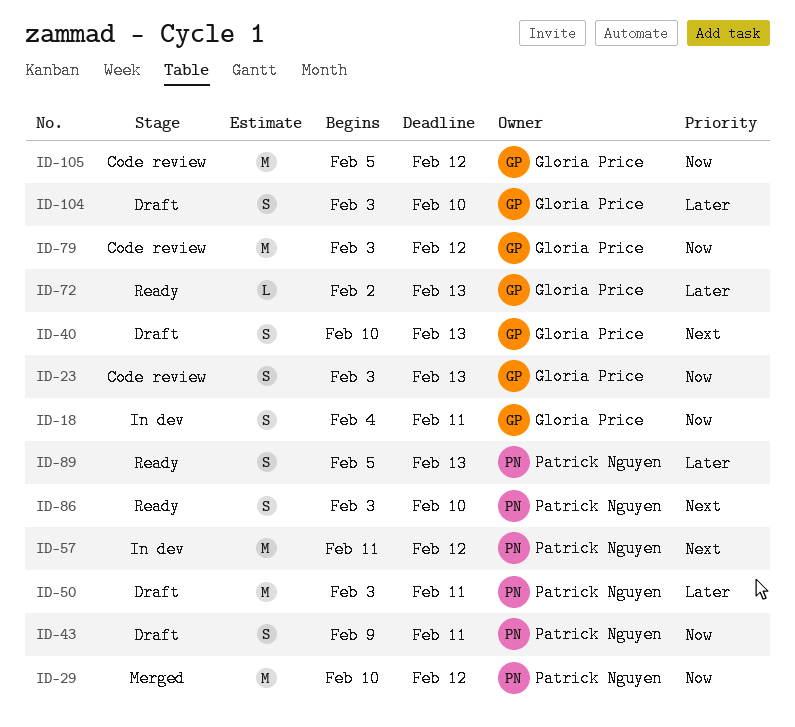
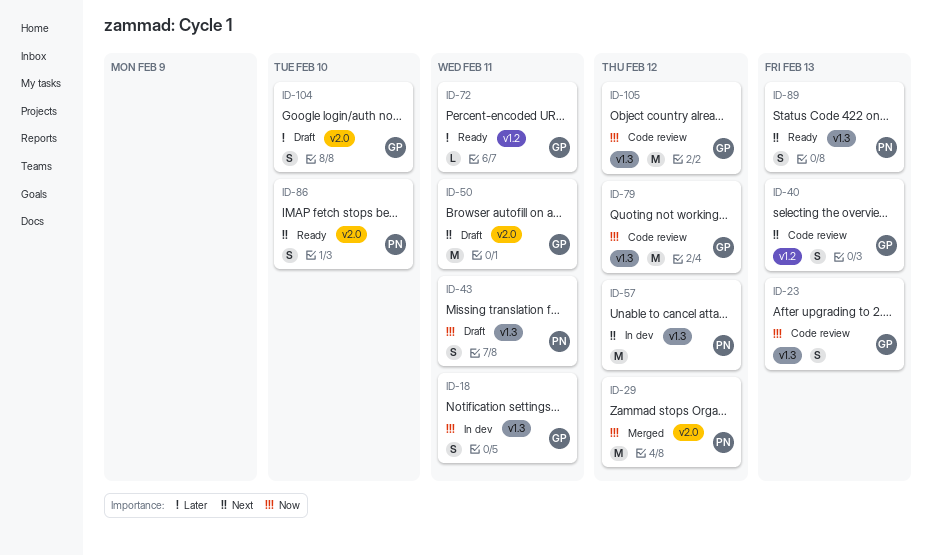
ID-40, status: Draft -> Code review
ID-50, owner: Patrick Nguyen -> Gloria Price
ID-50, priority: Later -> Next
ID-72, due: Feb 13 -> Feb 11
ID-89, priority: Later -> Next

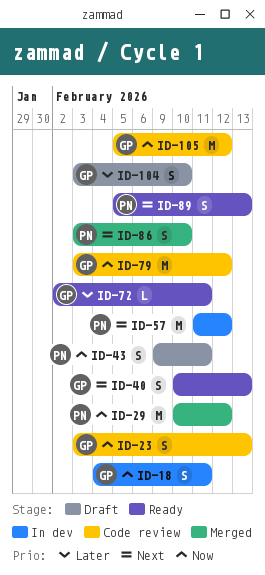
ID-40, status: Code review -> Ready
ID-50: present -> none
ID-86, status: Ready -> Merged

